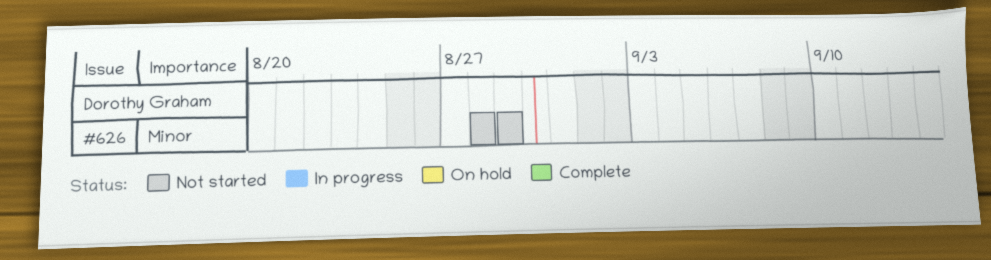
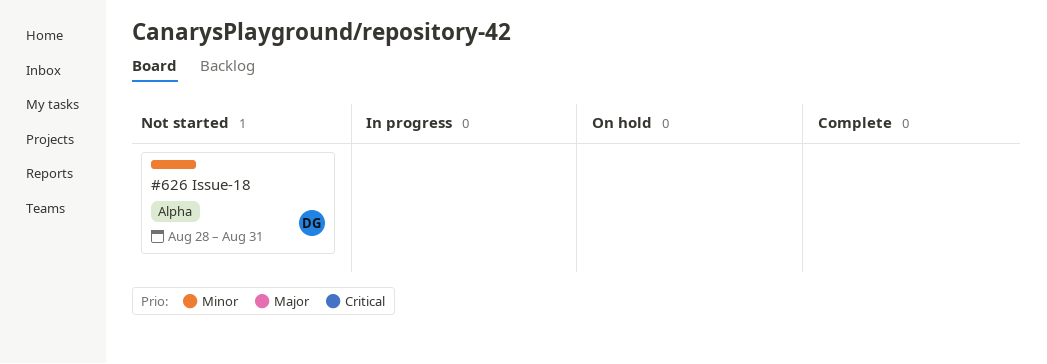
#626, due: Aug 29 -> Aug 31

